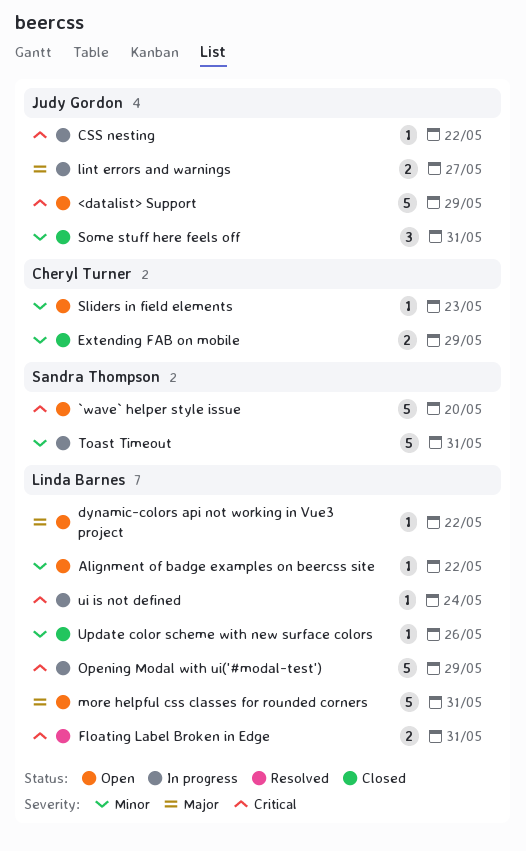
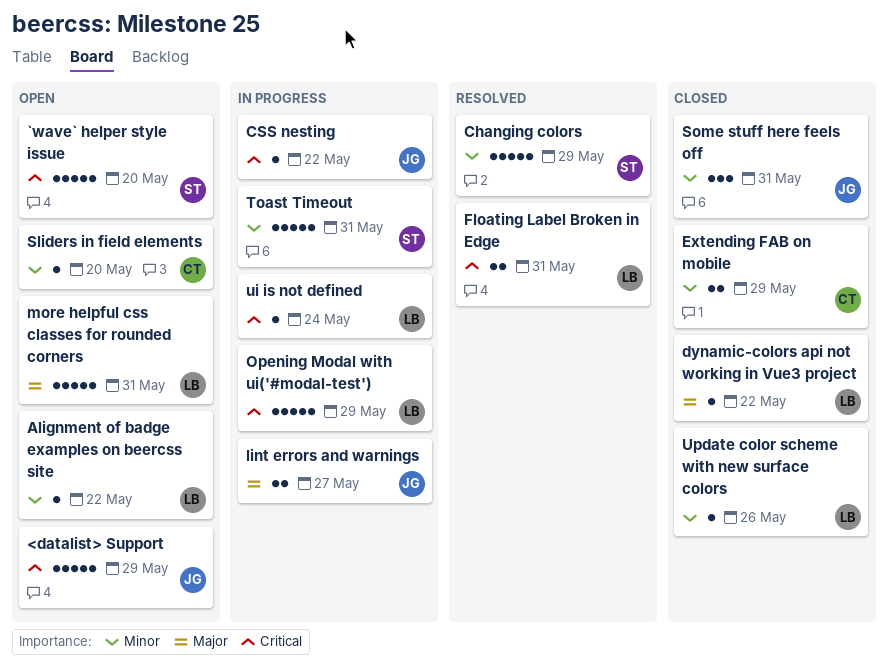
Changing colors: none -> present
dynamic-colors api not working in Vue3 project, status: Open -> Closed
Sliders in field elements, due: May 23 -> May 20

